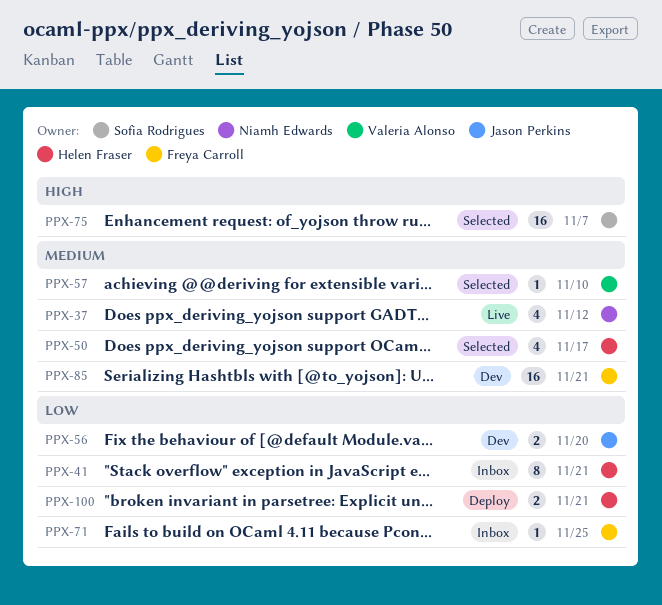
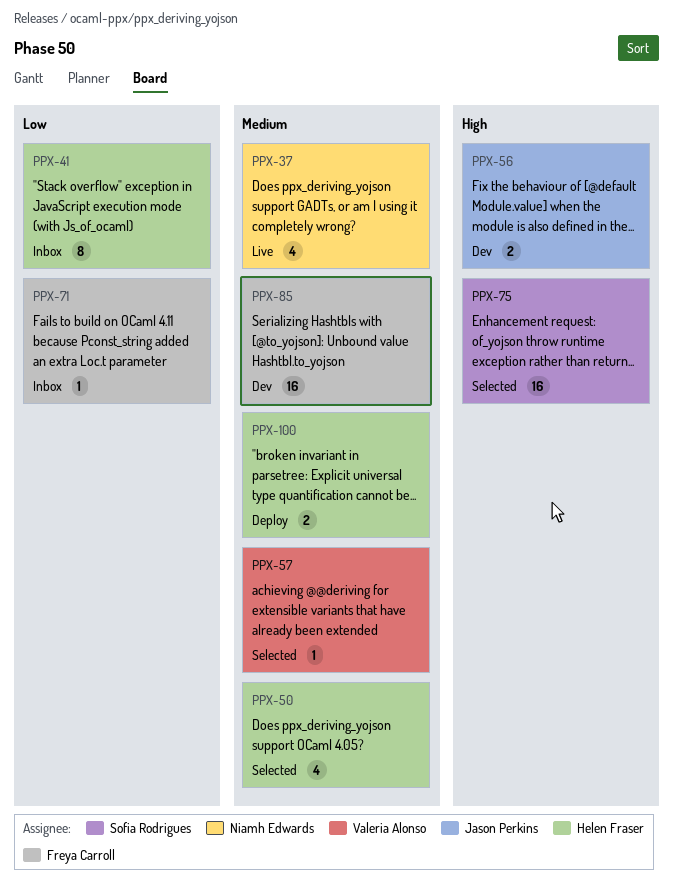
PPX-56, priority: Low -> High
PPX-100, priority: Low -> Medium

